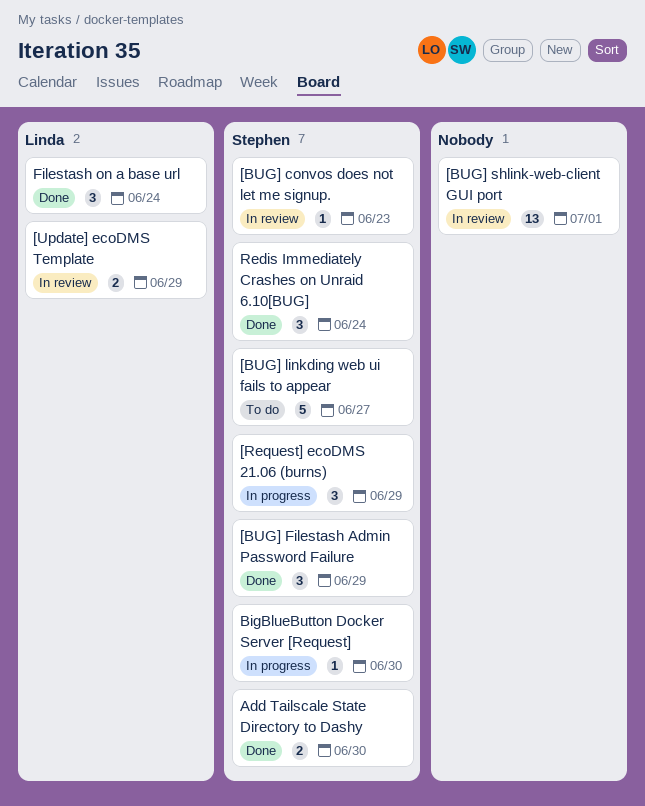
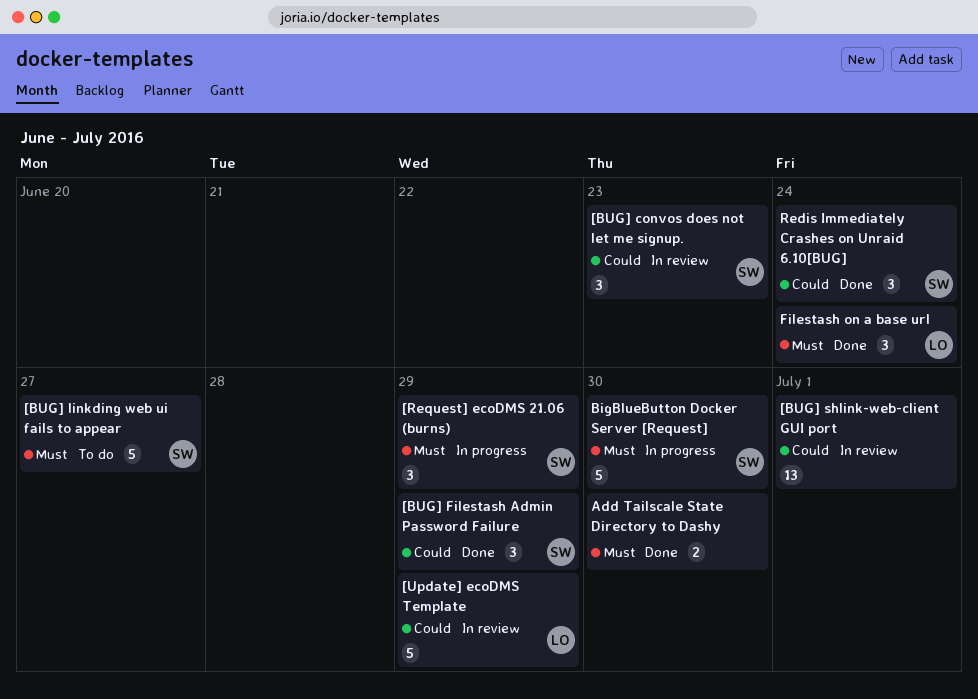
[BUG] convos does not let me signup., estimate: 1 -> 3
[Update] ecoDMS Template, estimate: 2 -> 5
Add Tailscale State Directory to Dashy, owner: Stephen -> none
BigBlueButton Docker Server [Request], estimate: 1 -> 5

